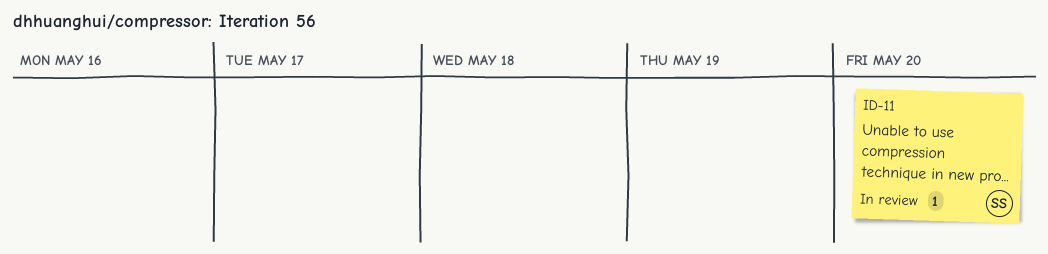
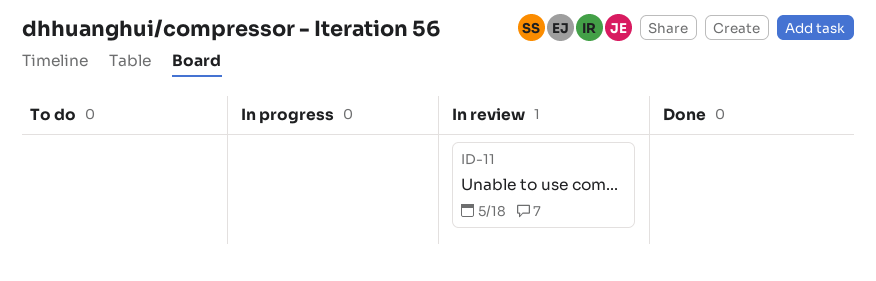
ID-11, due: May 20 -> May 18

